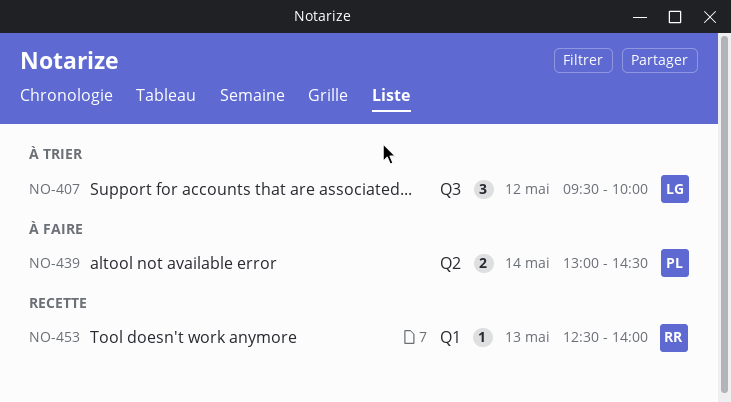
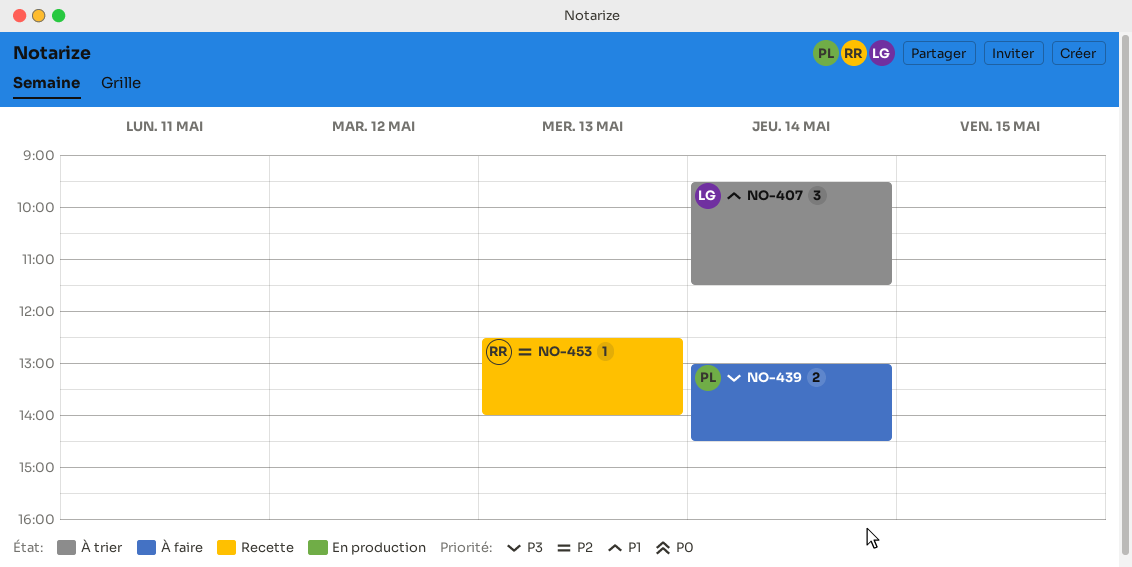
NO-407, day: May 12 -> May 14
NO-407, ends: 10:00 -> 11:30

